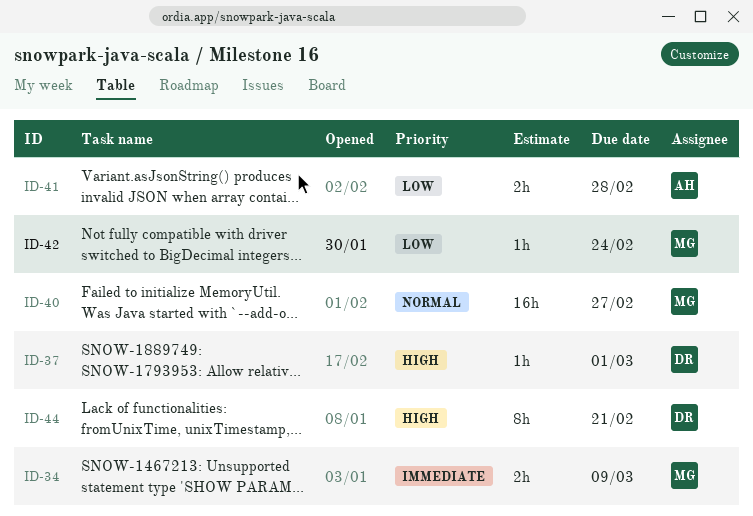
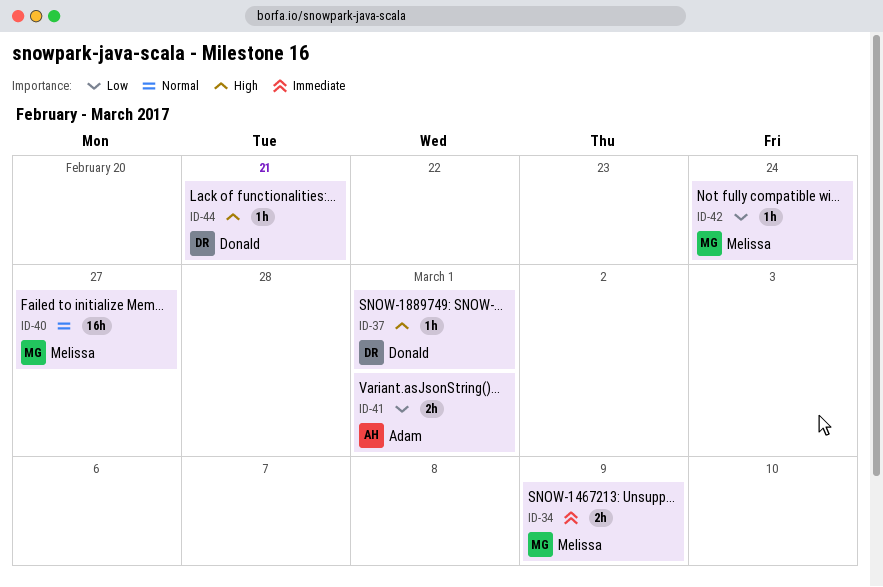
ID-41, due: Feb 28 -> Mar 1
ID-44, estimate: 8h -> 1h

